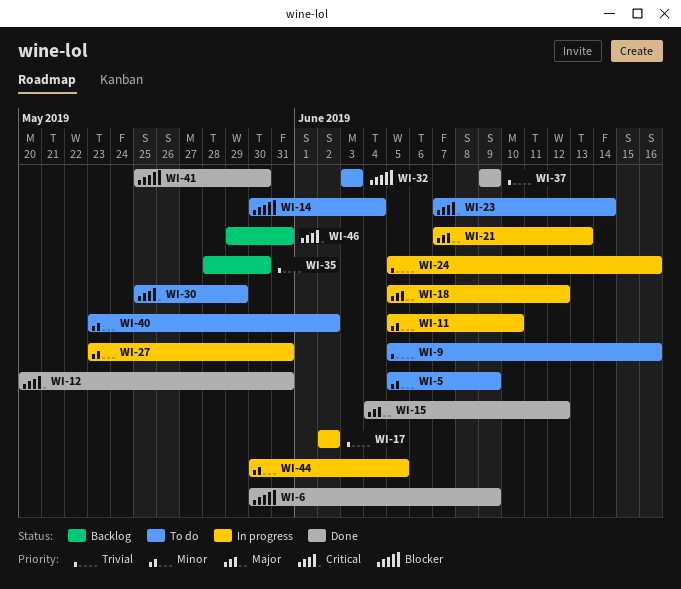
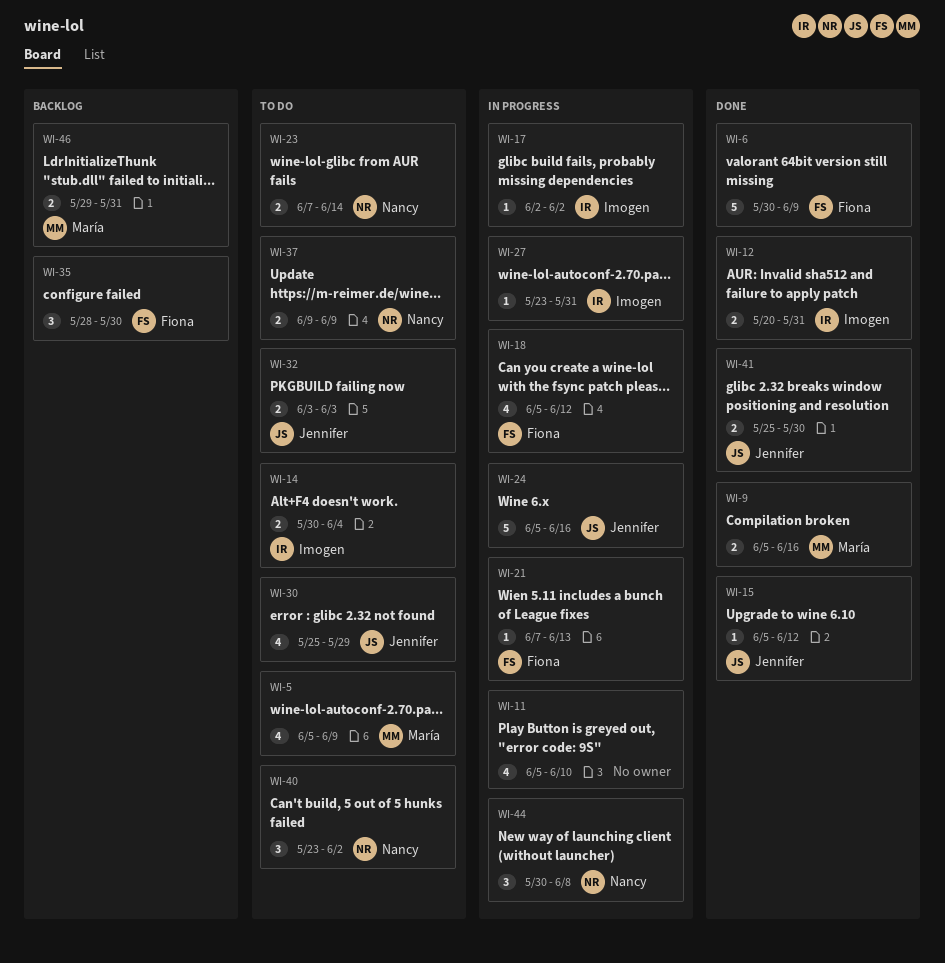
WI-9, status: To do -> Done
WI-15, start: Jun 4 -> Jun 5
WI-37, status: Done -> To do
WI-44, due: Jun 5 -> Jun 8

